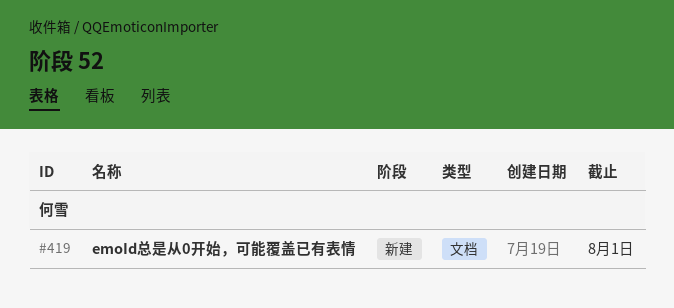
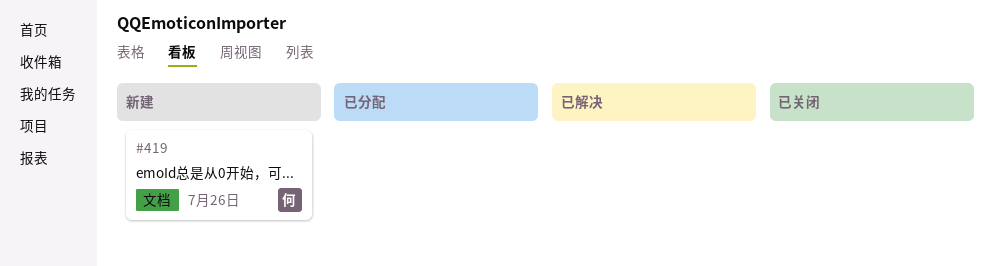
#419, due: Aug 1 -> Jul 26

